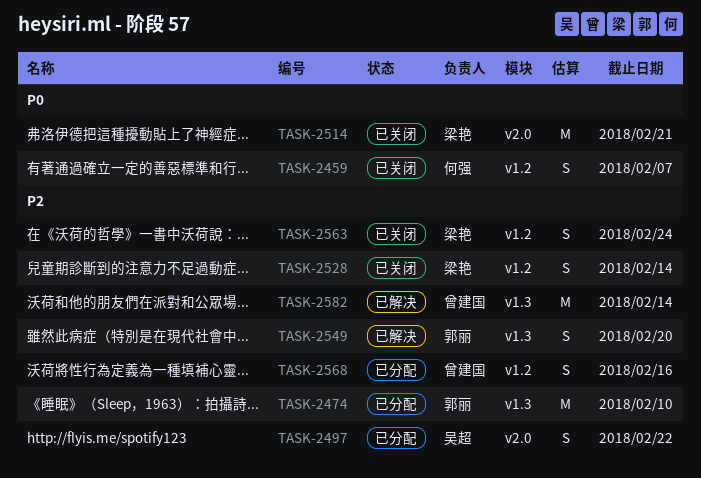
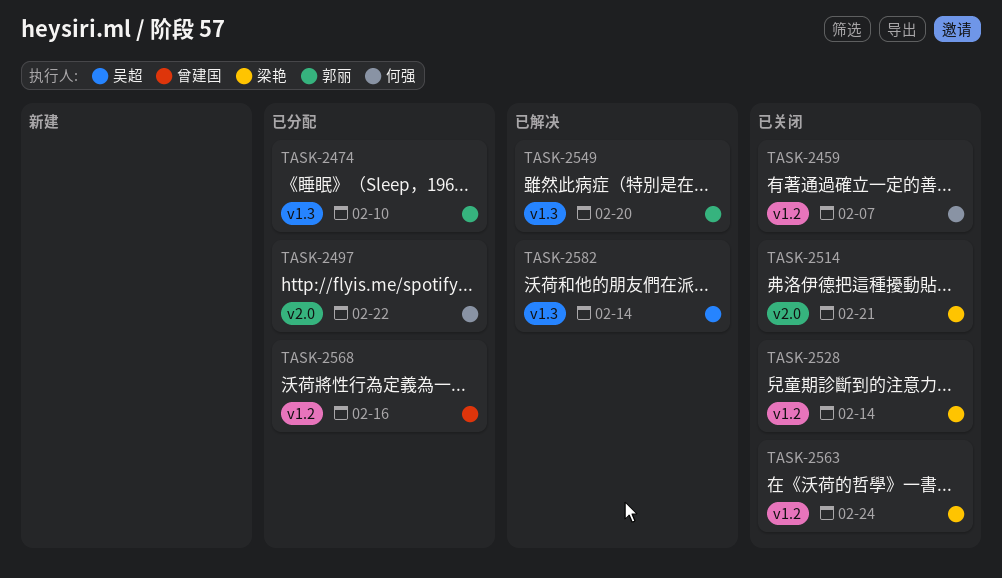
TASK-2497, owner: 吴超 -> 何强
TASK-2582, owner: 曾建国 -> 吴超

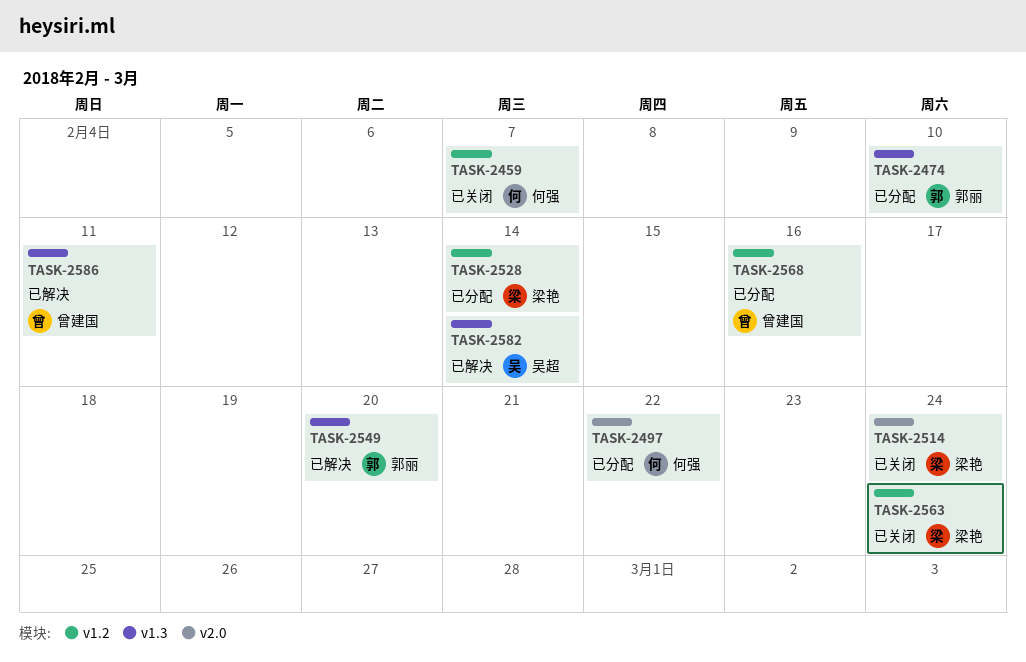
TASK-2514, due: Feb 21 -> Feb 24
TASK-2528, status: 已关闭 -> 已分配
TASK-2586: none -> present

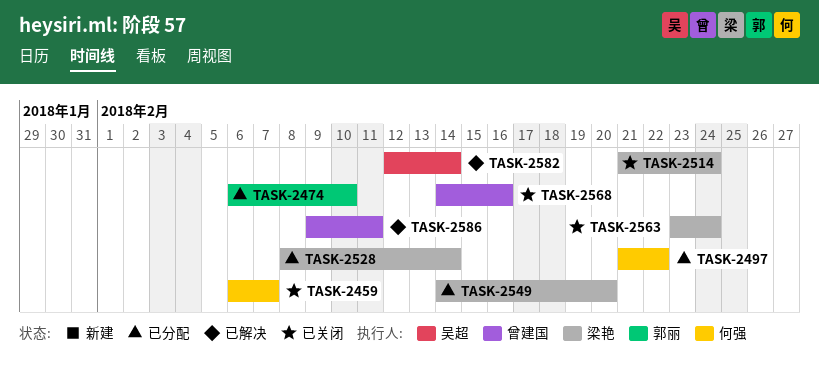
TASK-2549, status: 已解决 -> 已分配
TASK-2549, owner: 郭丽 -> 梁艳
TASK-2568, status: 已分配 -> 已关闭

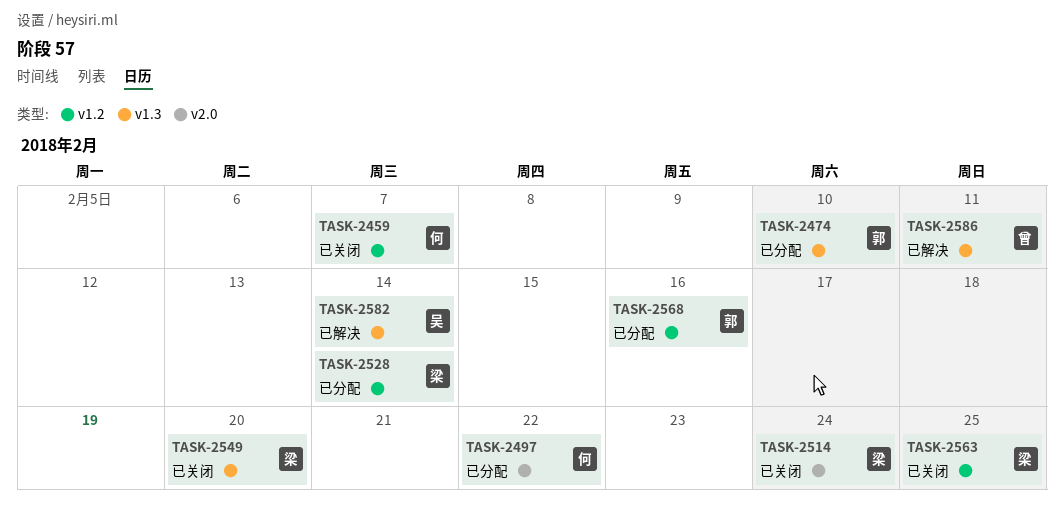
TASK-2549, status: 已分配 -> 已关闭
TASK-2563, due: Feb 24 -> Feb 25
TASK-2568, status: 已关闭 -> 已分配
TASK-2568, owner: 曾建国 -> 郭丽

